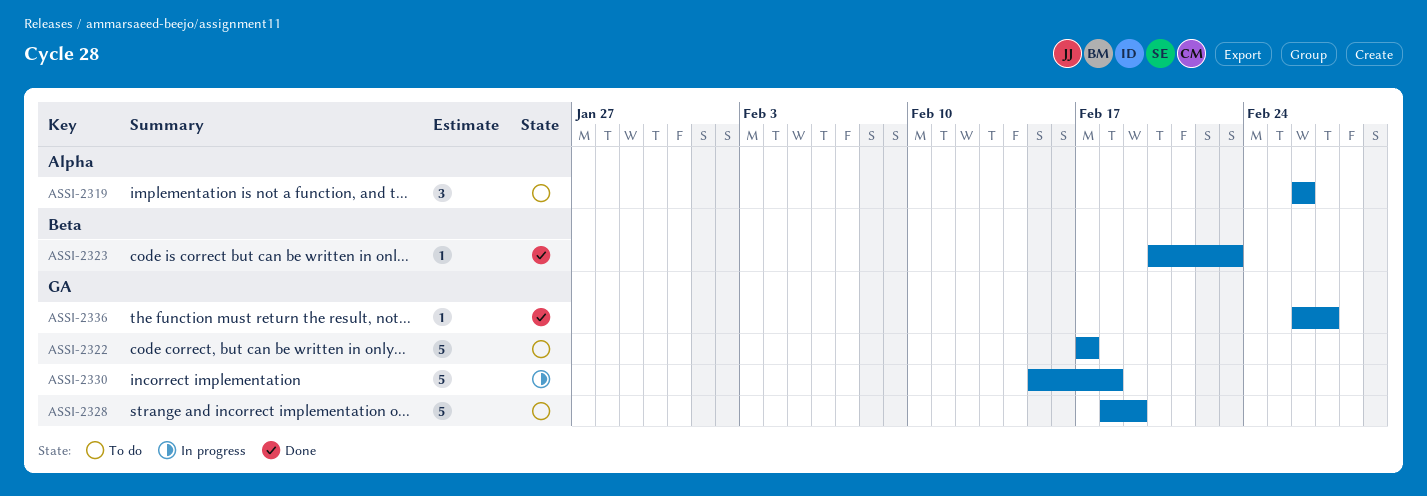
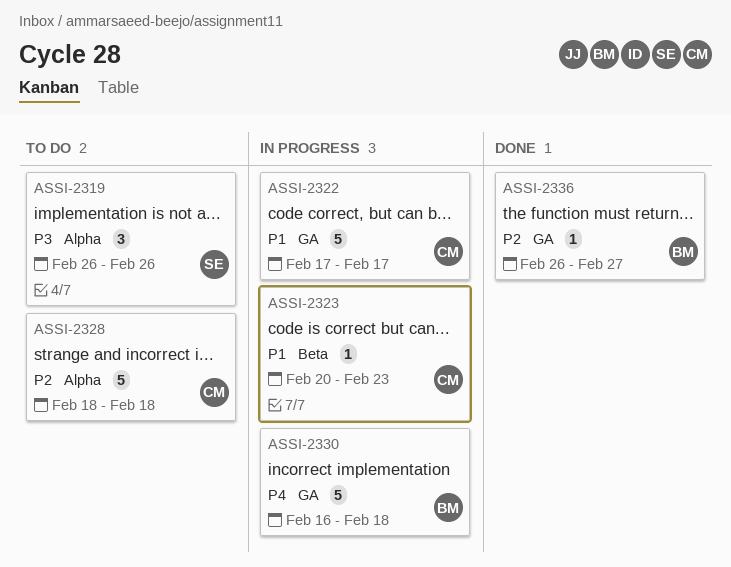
ASSI-2322, status: To do -> In progress
ASSI-2323, status: Done -> In progress
ASSI-2328, label: GA -> Alpha
ASSI-2328, due: Feb 19 -> Feb 18
ASSI-2330, start: Feb 15 -> Feb 16

